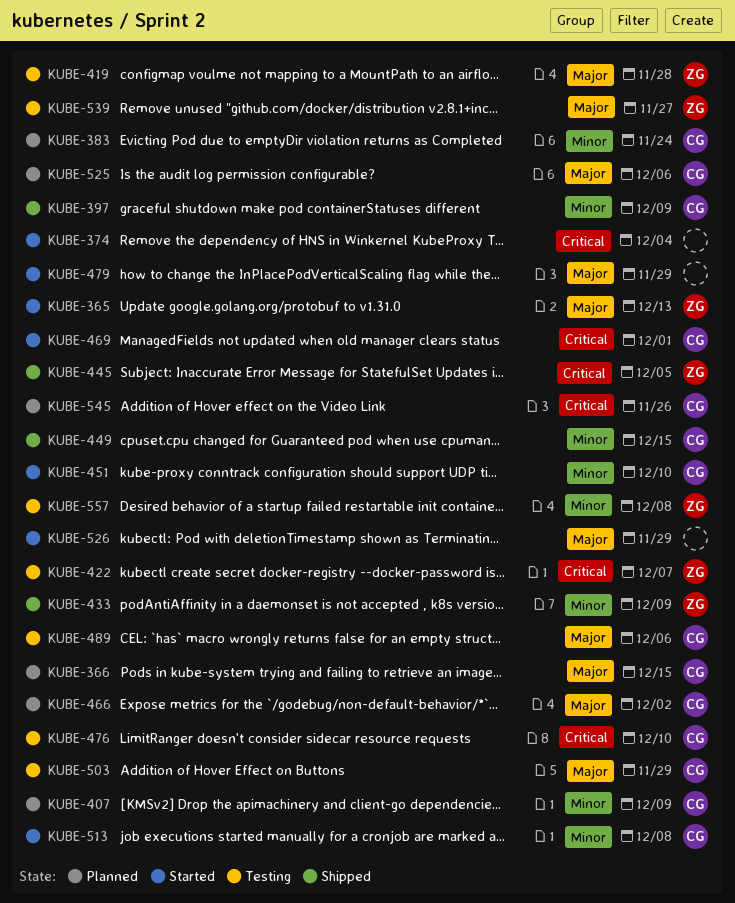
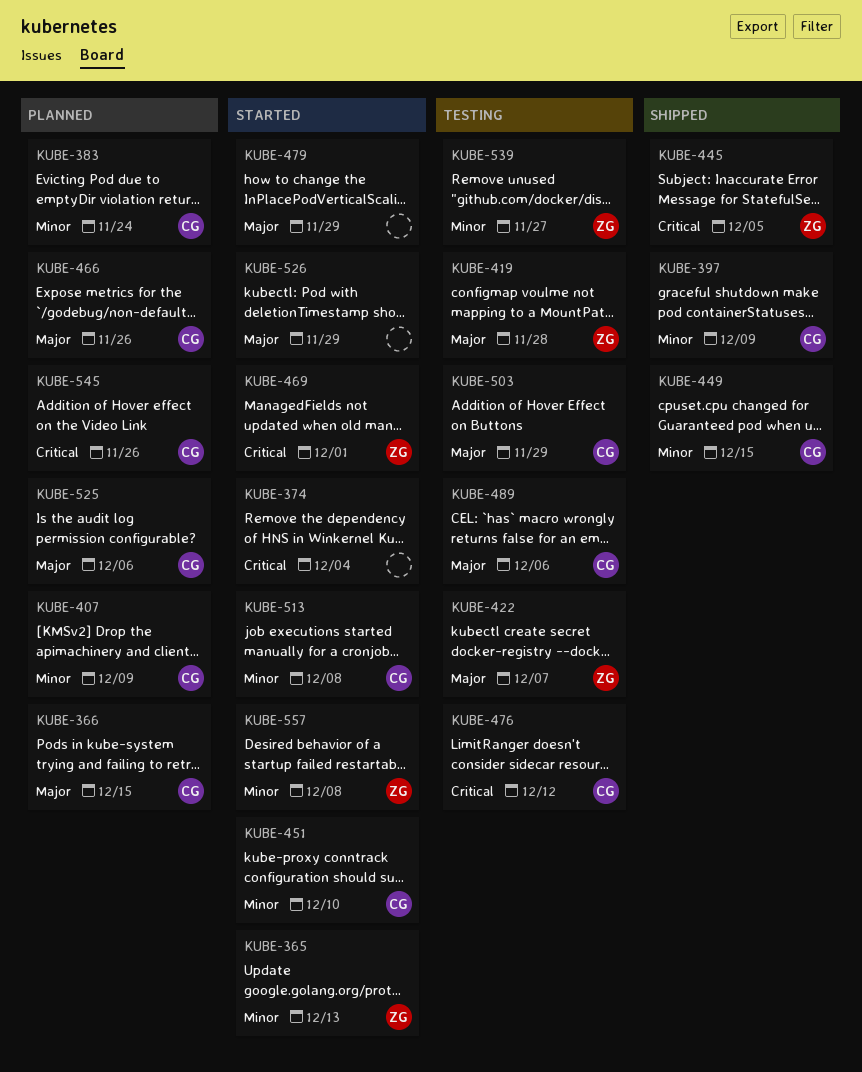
KUBE-365, priority: Major -> Minor
KUBE-422, priority: Critical -> Major
KUBE-433: present -> none
KUBE-466, due: Dec 2 -> Nov 26
KUBE-469, owner: CG -> ZG
KUBE-476, due: Dec 10 -> Dec 12
KUBE-539, priority: Major -> Minor
KUBE-557, status: Testing -> Started

